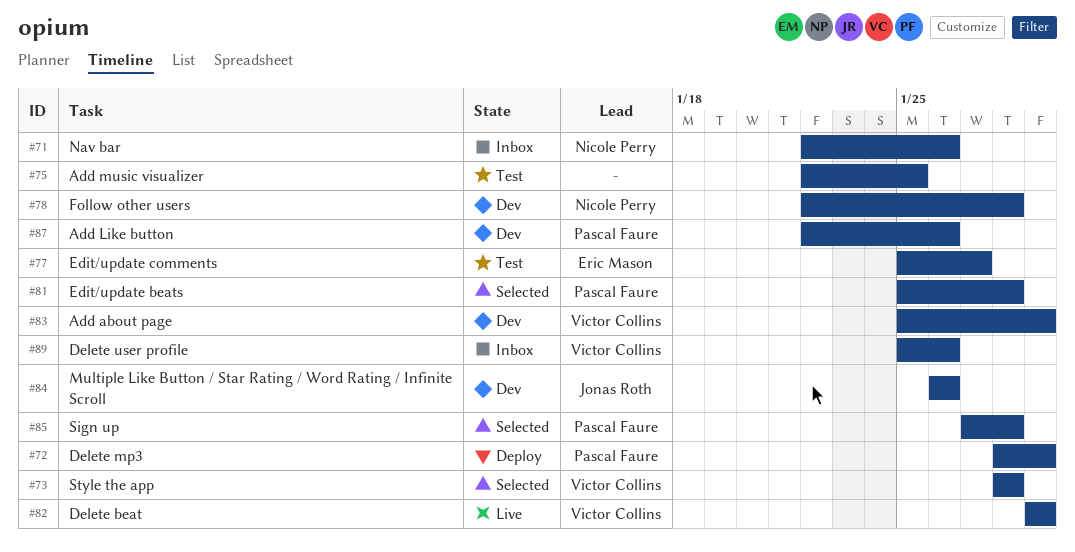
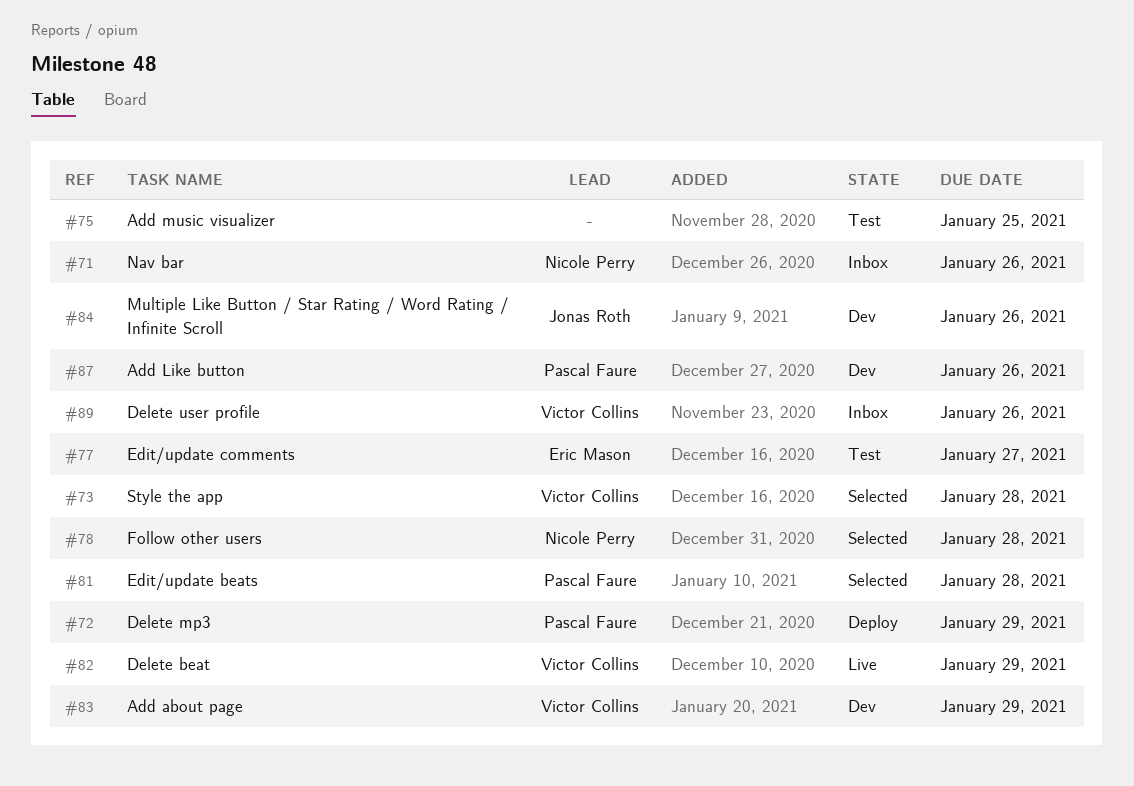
#78, status: Dev -> Selected
#85: present -> none

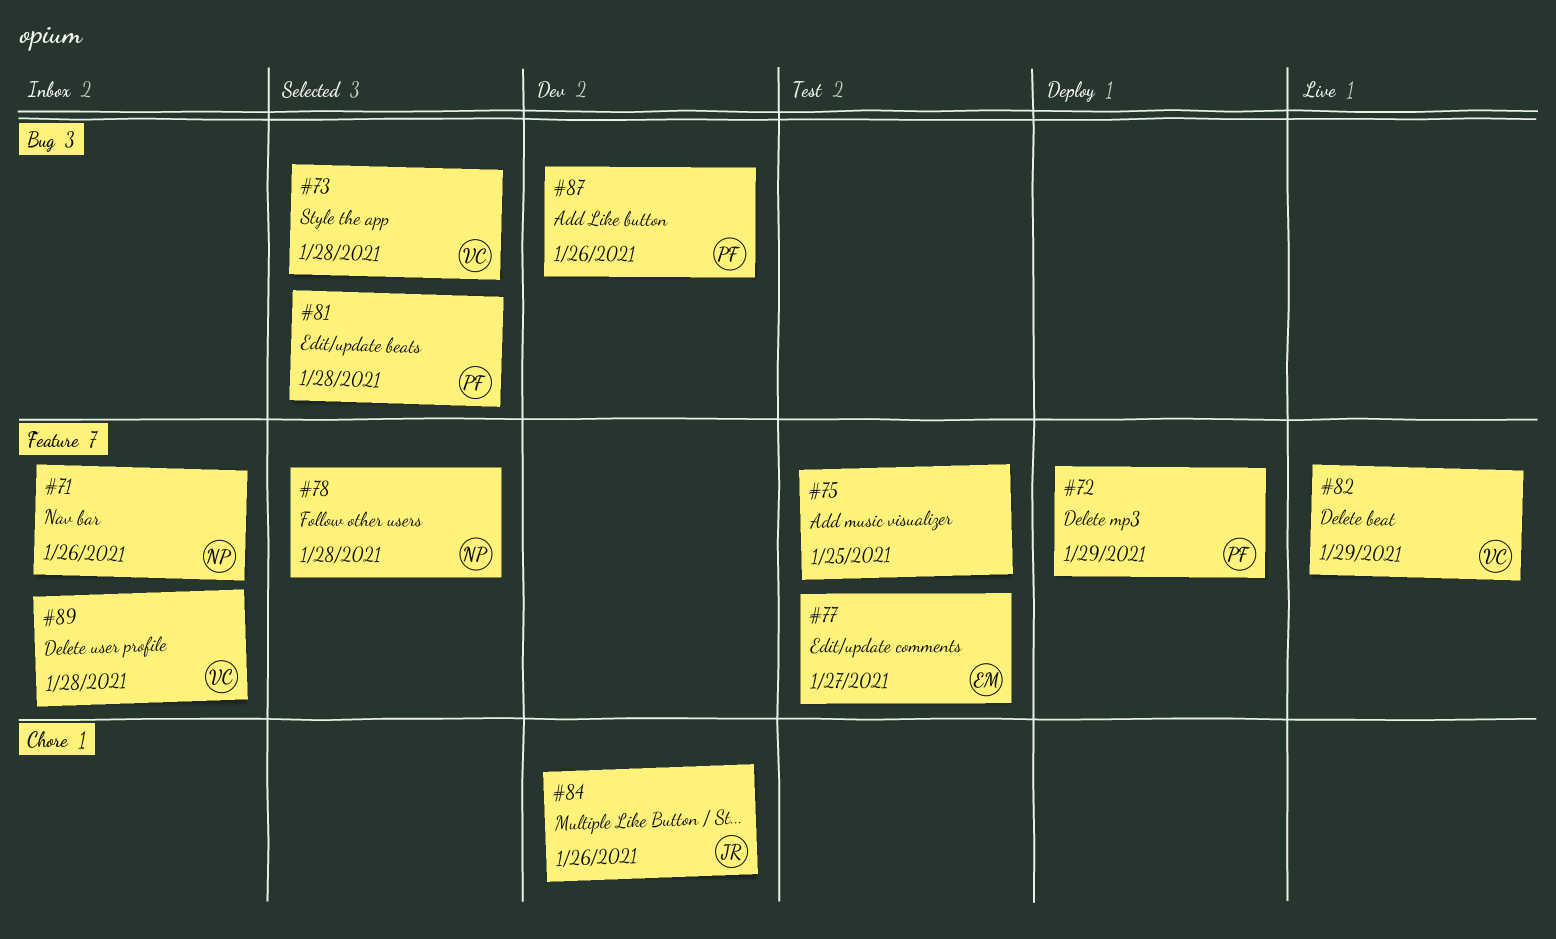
#83: present -> none
#89, due: Jan 26 -> Jan 28

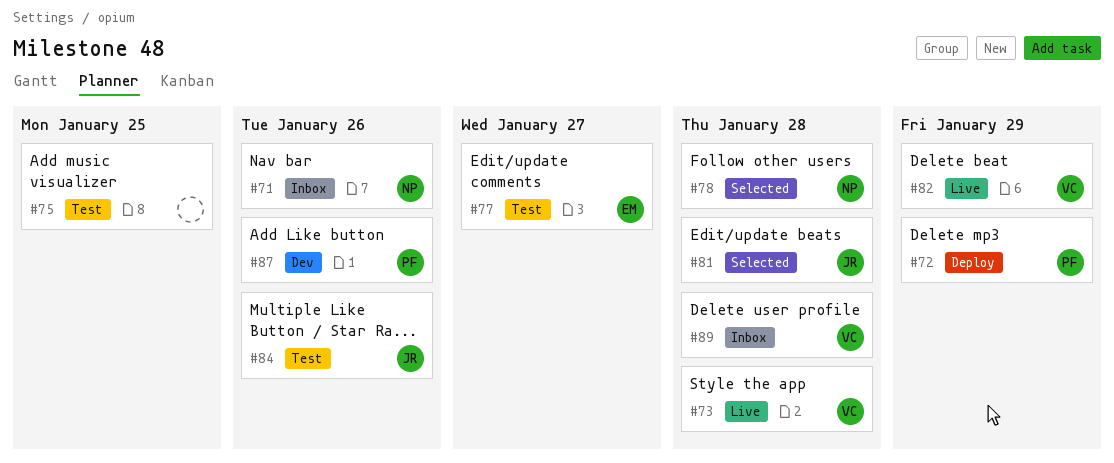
#73, status: Selected -> Live
#81, owner: PF -> JR
#84, status: Dev -> Test

